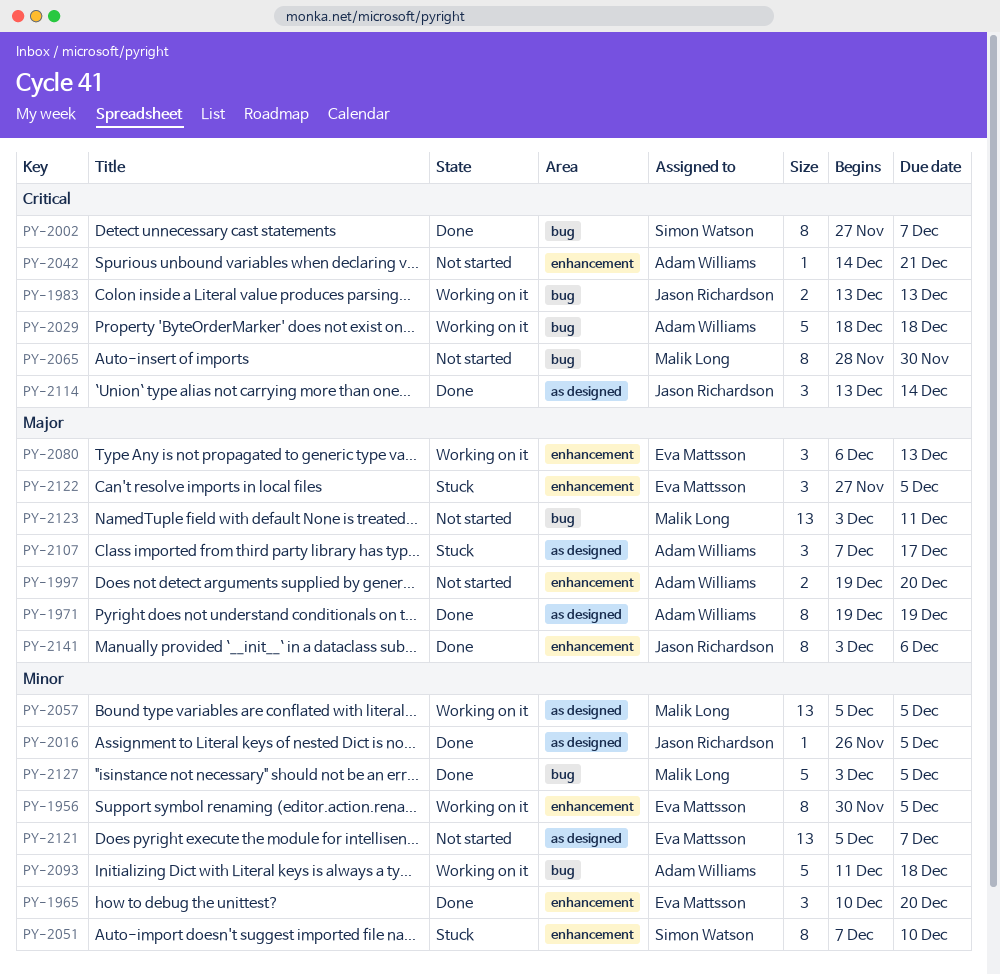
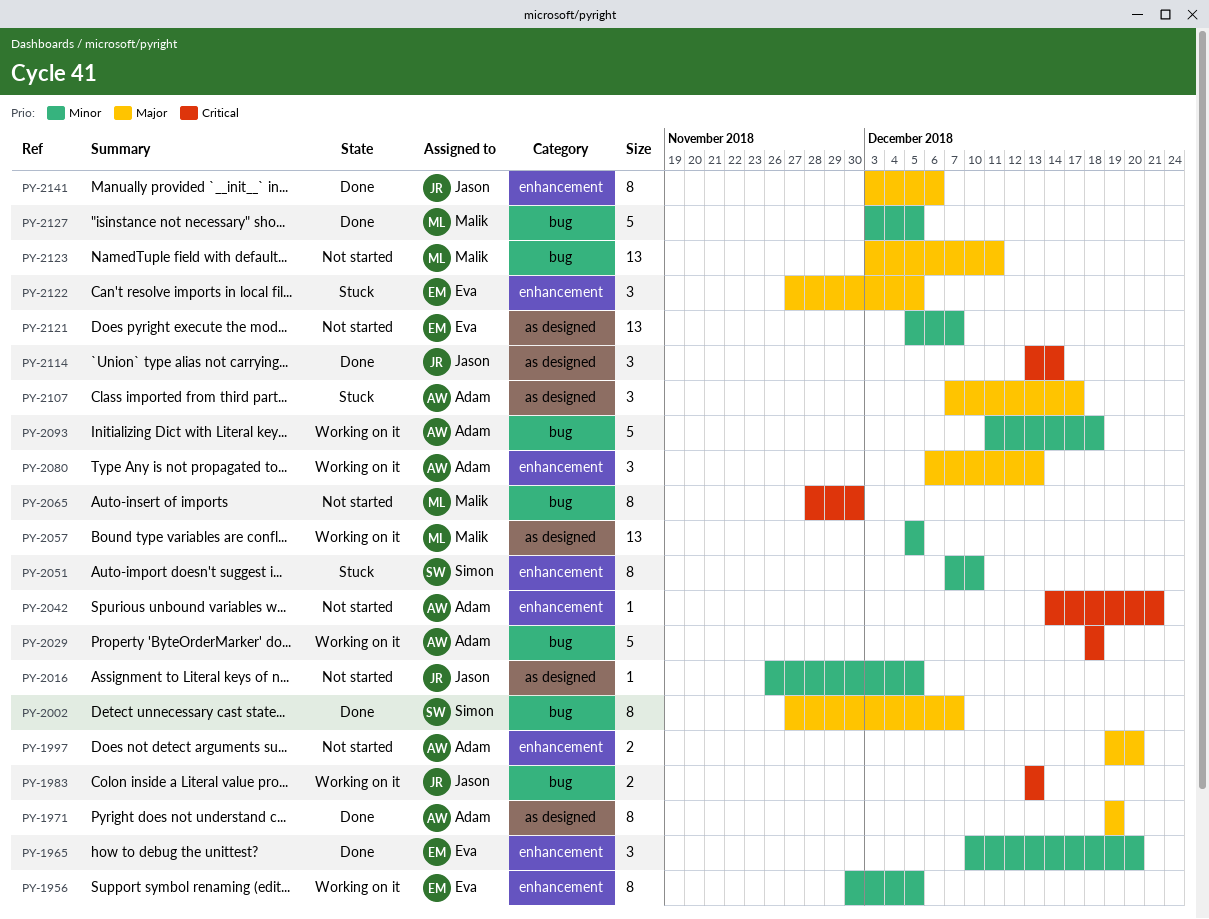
PY-2002, priority: Critical -> Major
PY-2016, status: Done -> Not started
PY-2080, owner: Eva Mattsson -> Adam Williams

